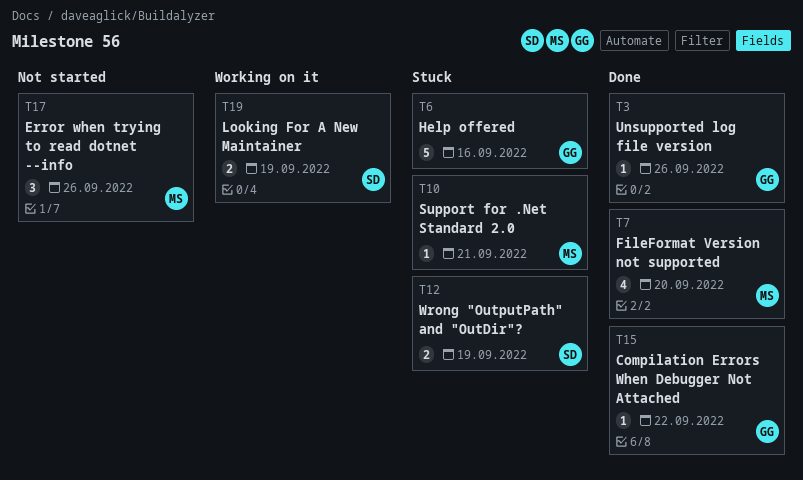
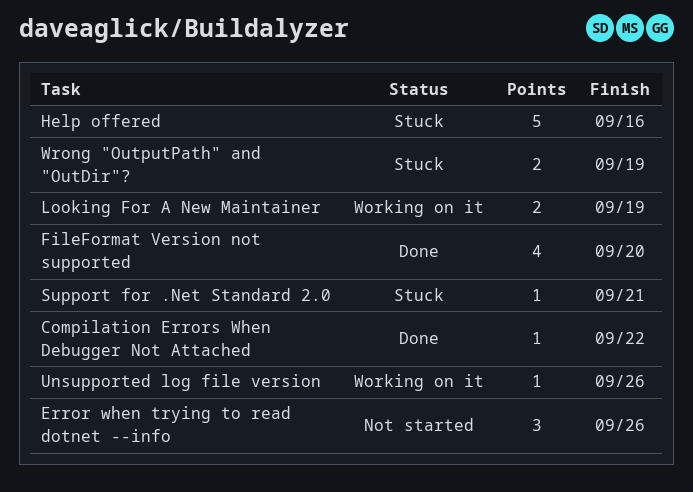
Unsupported log file version, status: Done -> Working on it

